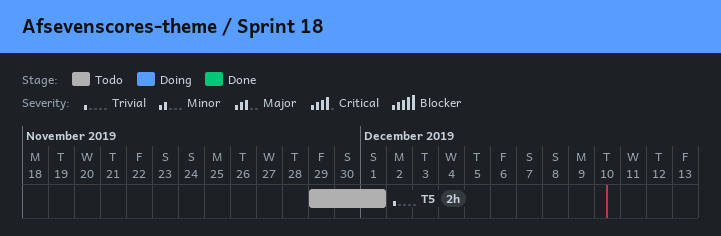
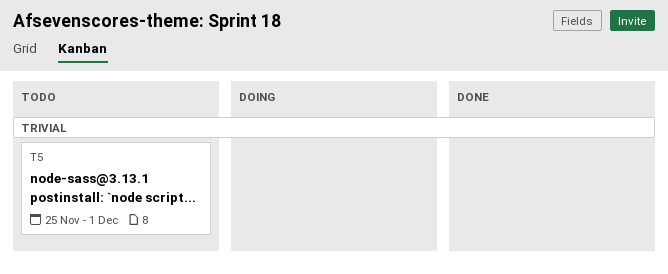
T5, start: Nov 29 -> Nov 25

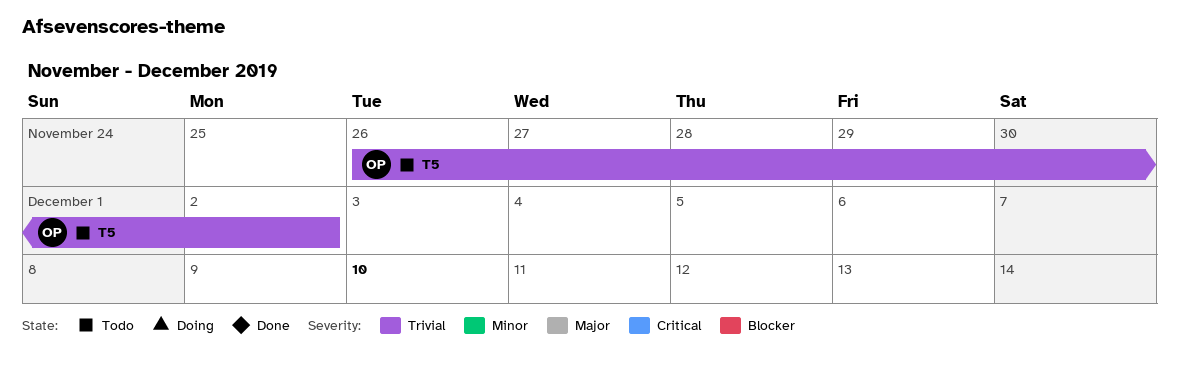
T5, start: Nov 25 -> Nov 26
T5, due: Dec 1 -> Dec 2

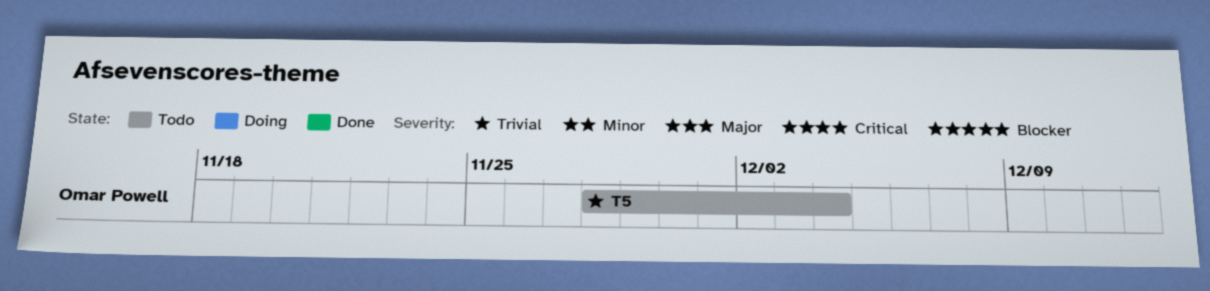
T5, start: Nov 26 -> Nov 28
T5, due: Dec 2 -> Dec 4

